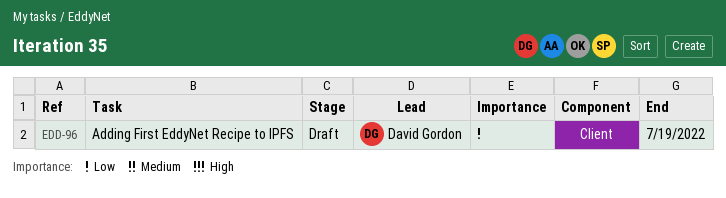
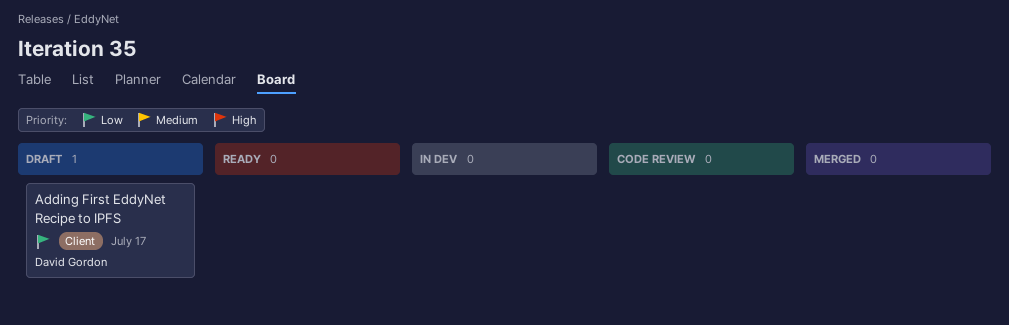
Adding First EddyNet Recipe to IPFS, due: Jul 19 -> Jul 17

